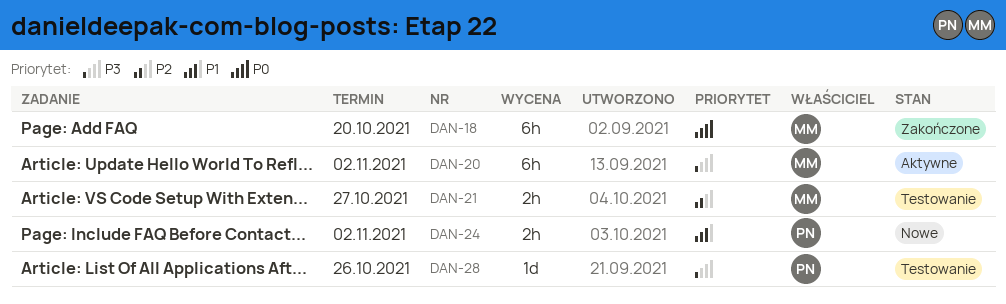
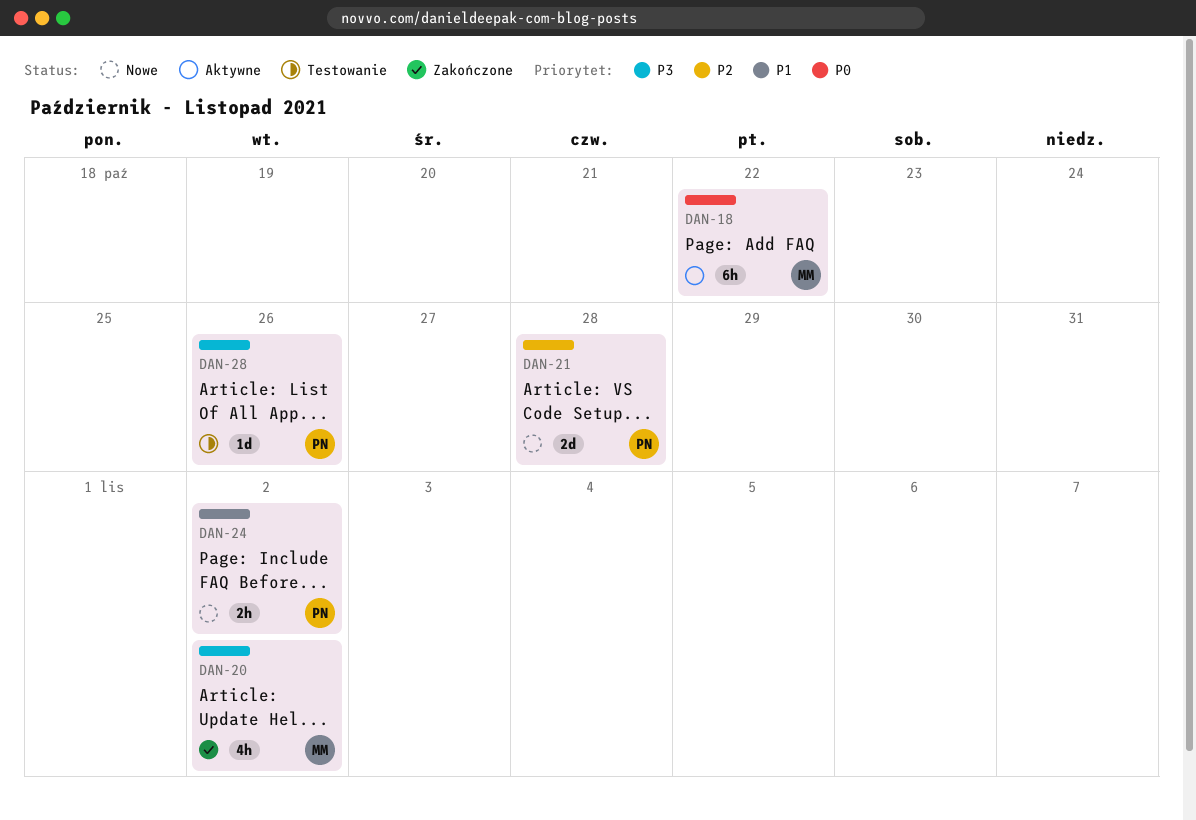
DAN-18, status: Zakończone -> Aktywne
DAN-18, due: Oct 20 -> Oct 22
DAN-20, status: Aktywne -> Zakończone
DAN-20, estimate: 6h -> 4h
DAN-21, status: Testowanie -> Nowe
DAN-21, owner: MM -> PN
DAN-21, estimate: 2h -> 2d
DAN-21, due: Oct 27 -> Oct 28

